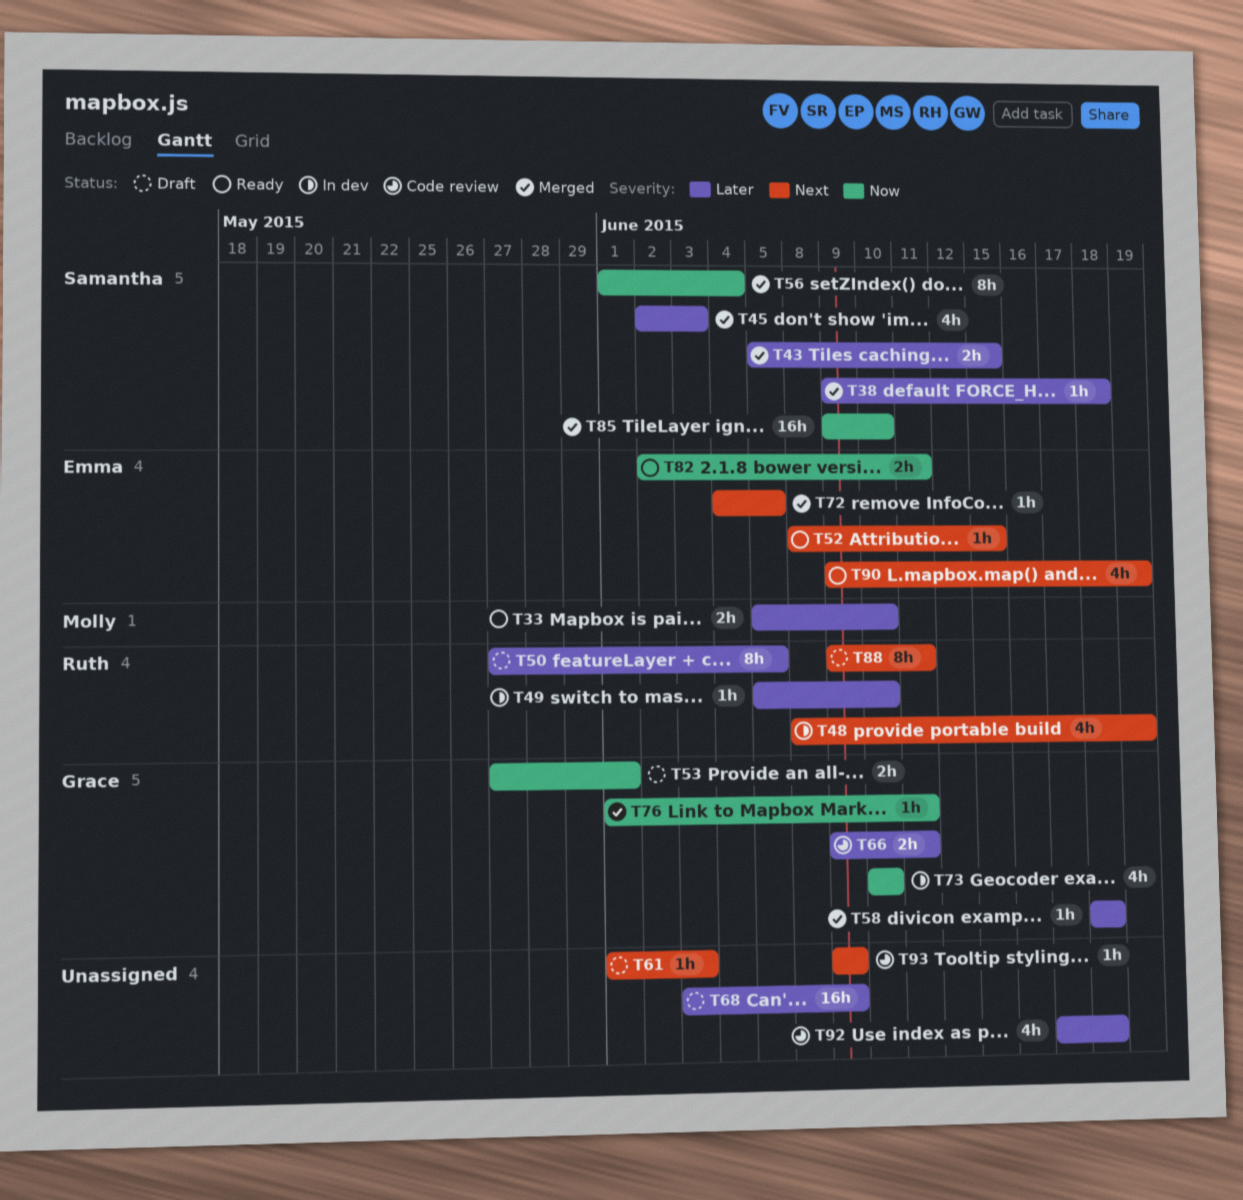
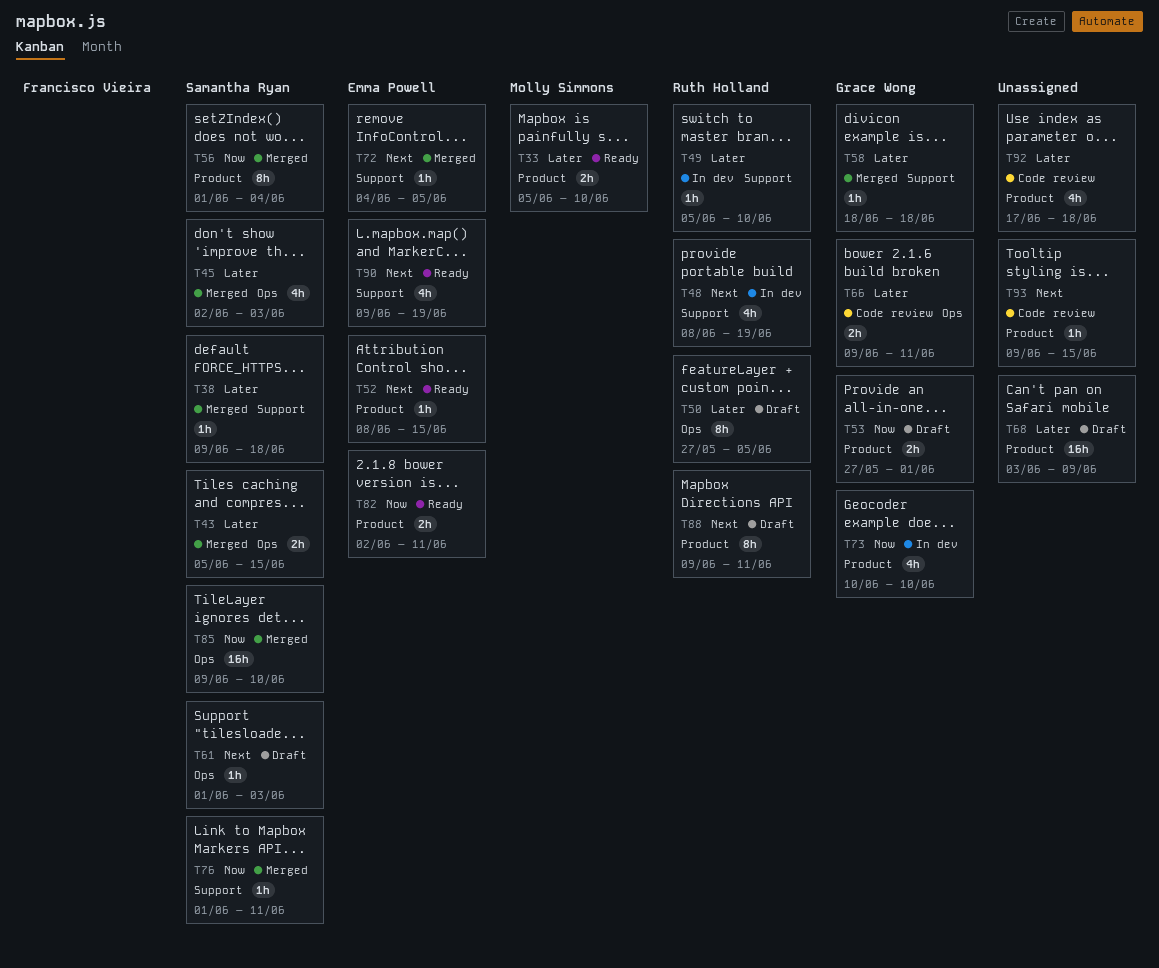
T61, owner: none -> Samantha Ryan
T76, owner: Grace Wong -> Samantha Ryan
T93, due: Jun 9 -> Jun 15

